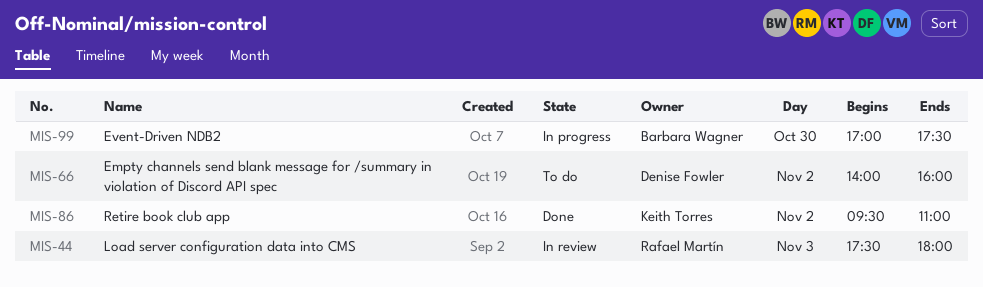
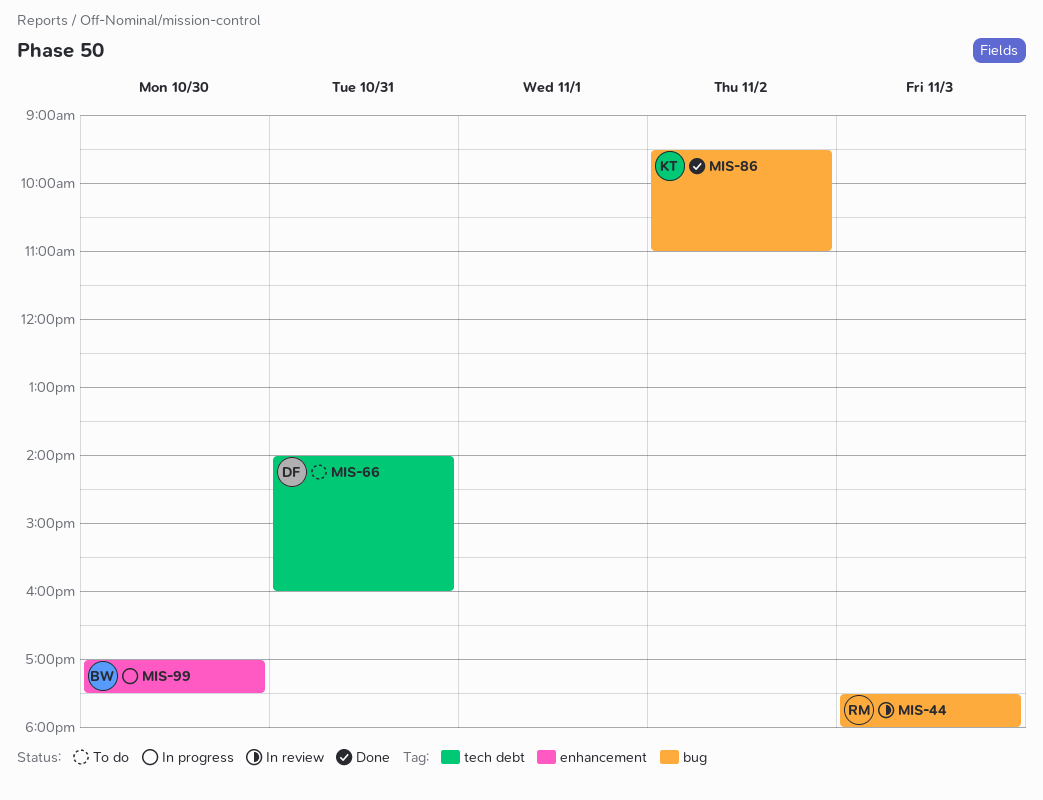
MIS-66, day: Nov 2 -> Oct 31

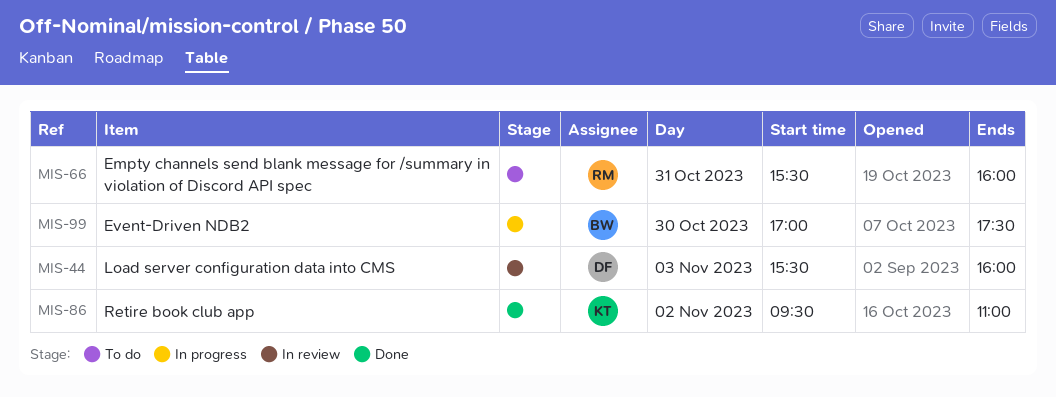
MIS-44, owner: RM -> DF
MIS-44, begins: 17:30 -> 15:30
MIS-44, ends: 18:00 -> 16:00
MIS-66, owner: DF -> RM
MIS-66, begins: 14:00 -> 15:30

